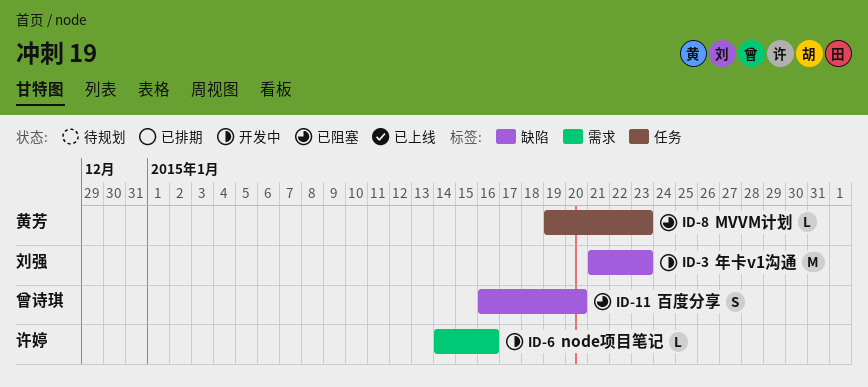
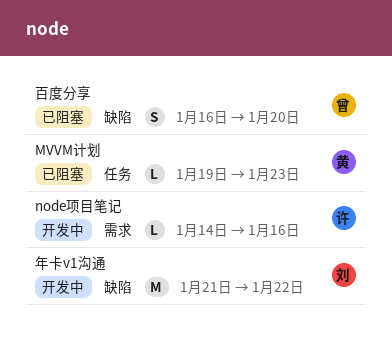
年卡v1沟通, due: Jan 23 -> Jan 22

